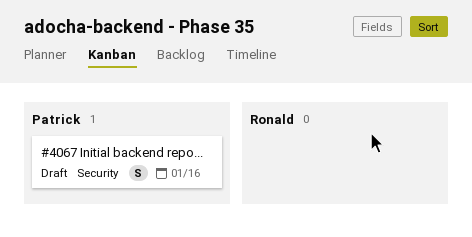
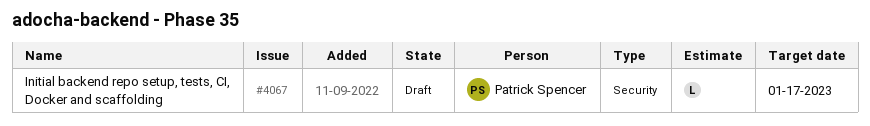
#4067, estimate: S -> L
#4067, due: Jan 16 -> Jan 17

